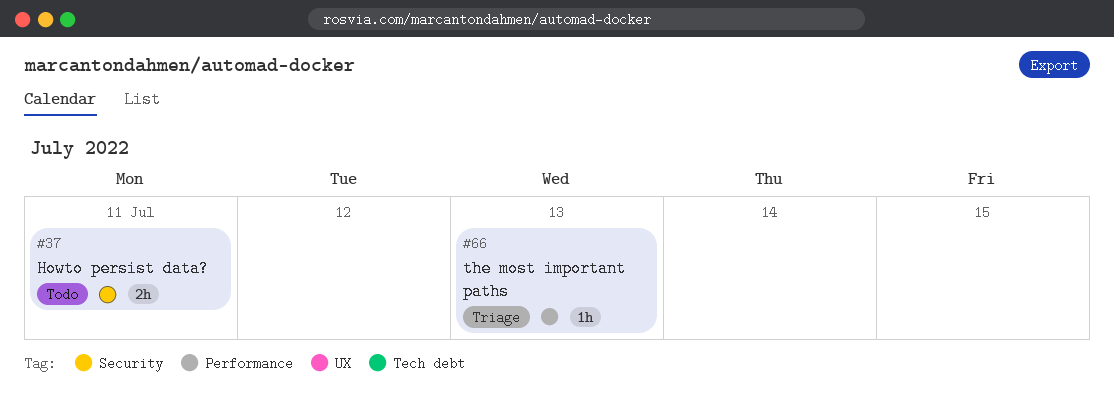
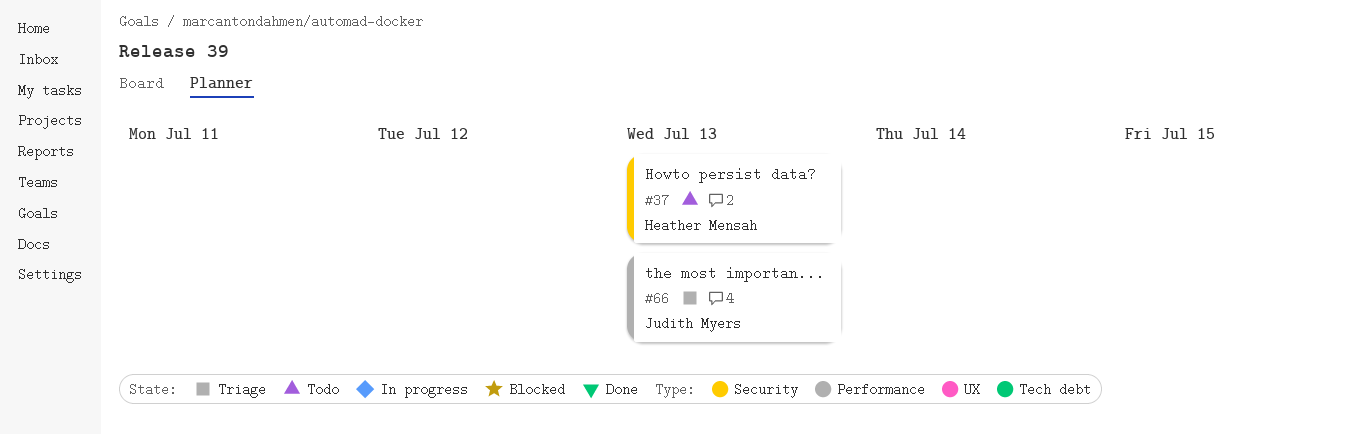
#37, due: Jul 11 -> Jul 13

